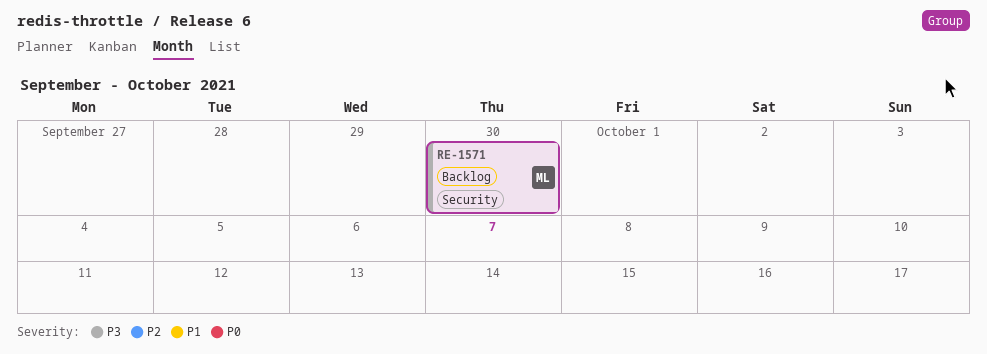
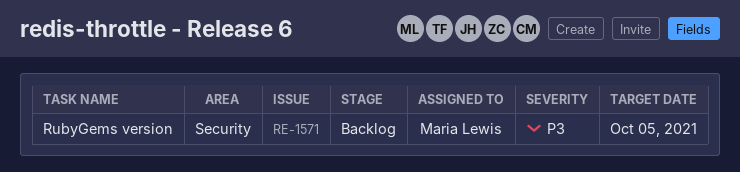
RE-1571, due: Sep 30 -> Oct 5

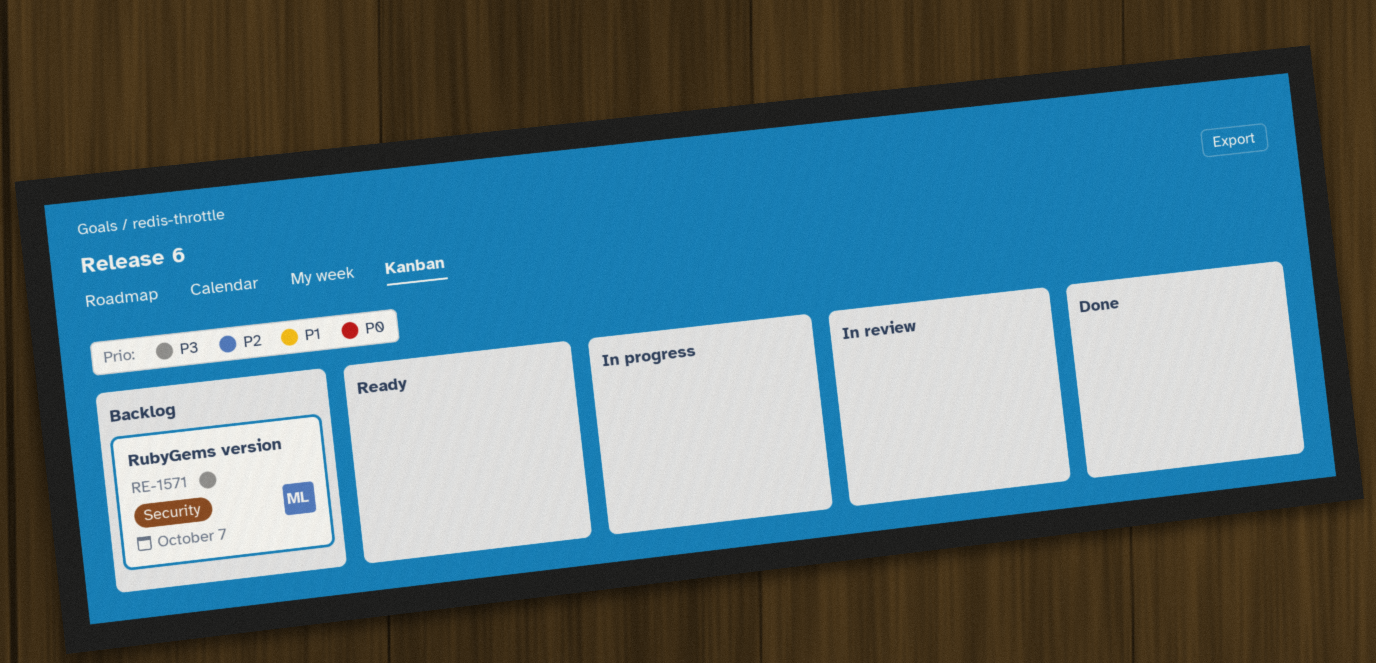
RE-1571, due: Oct 5 -> Oct 7

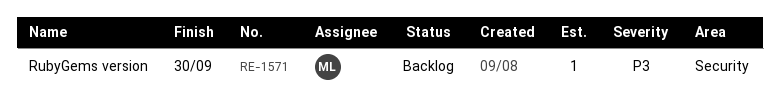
RE-1571, due: Oct 7 -> Sep 30

